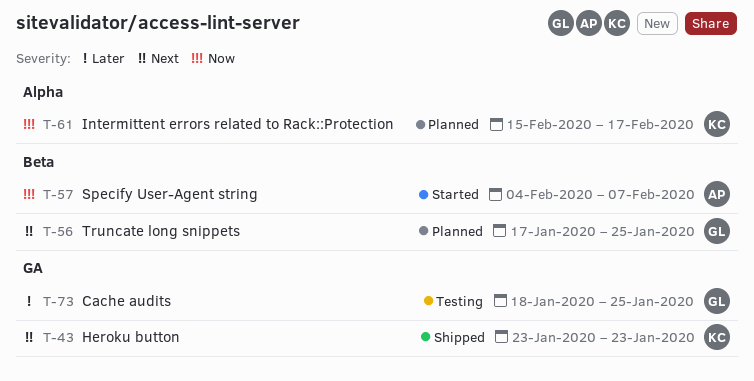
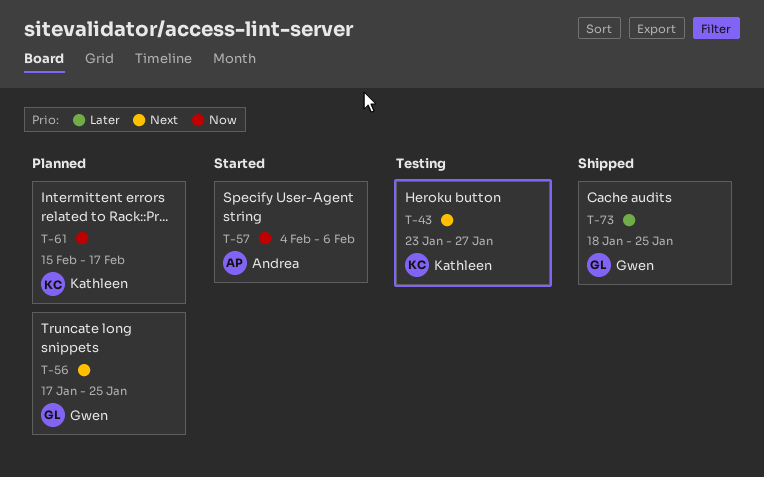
T-43, status: Shipped -> Testing
T-43, due: Jan 23 -> Jan 27
T-57, due: Feb 7 -> Feb 6
T-73, status: Testing -> Shipped

